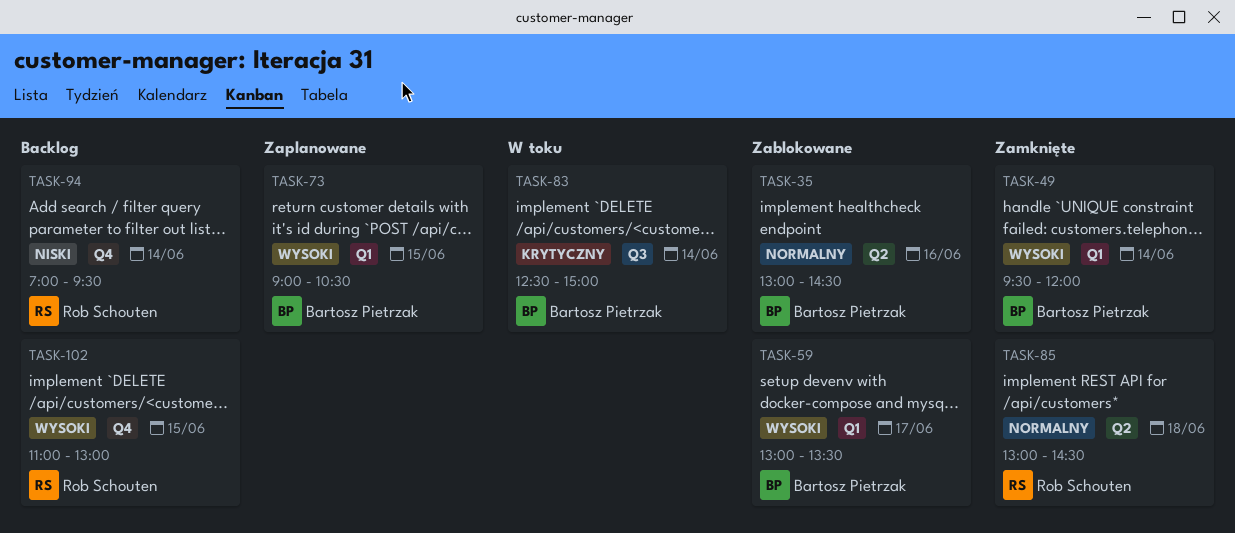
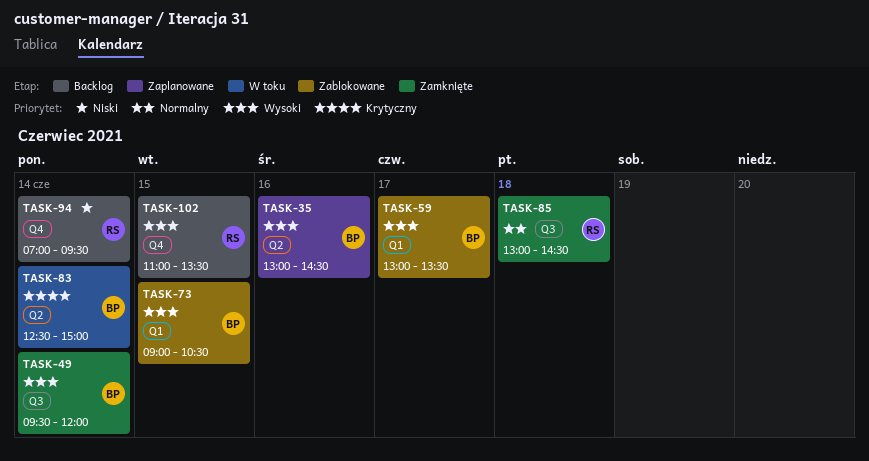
TASK-35, status: Zablokowane -> Zaplanowane
TASK-35, priority: Normalny -> Wysoki
TASK-49, label: Q1 -> Q3
TASK-73, status: Zaplanowane -> Zablokowane
TASK-83, label: Q3 -> Q2
TASK-85, label: Q2 -> Q3
TASK-102, ends: 13:00 -> 13:30

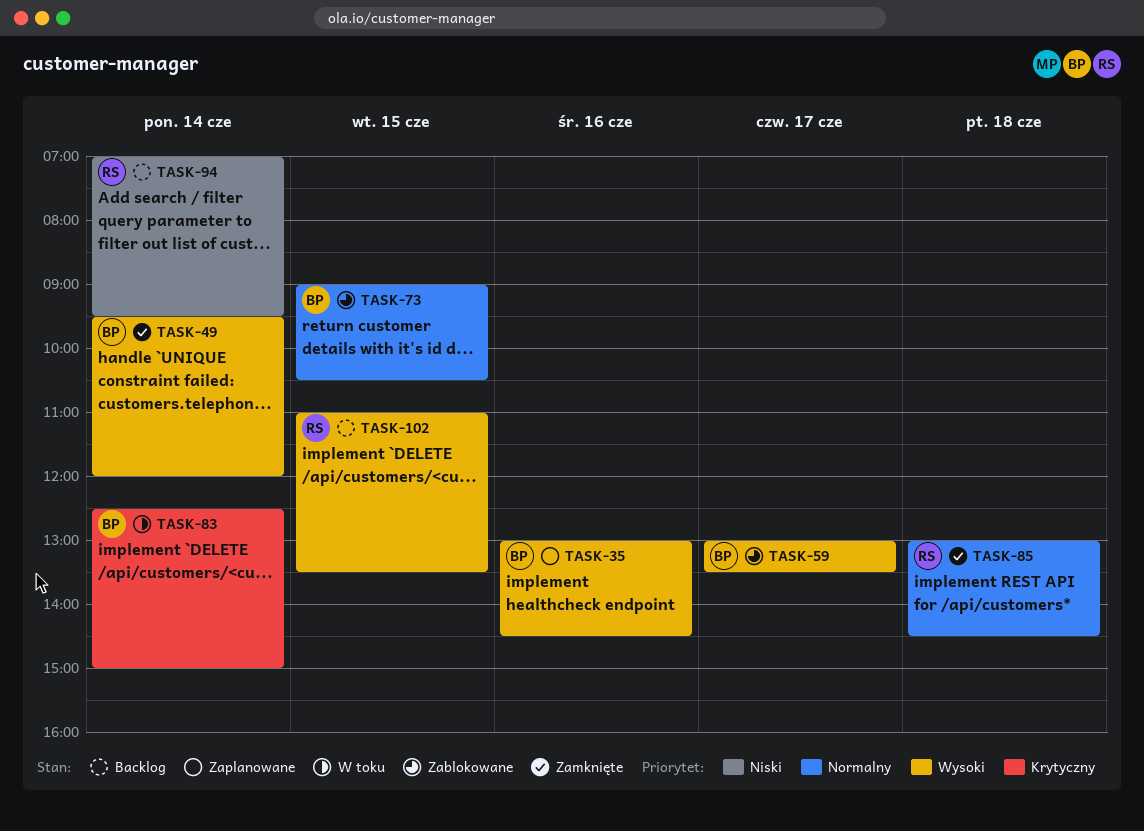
TASK-73, priority: Wysoki -> Normalny

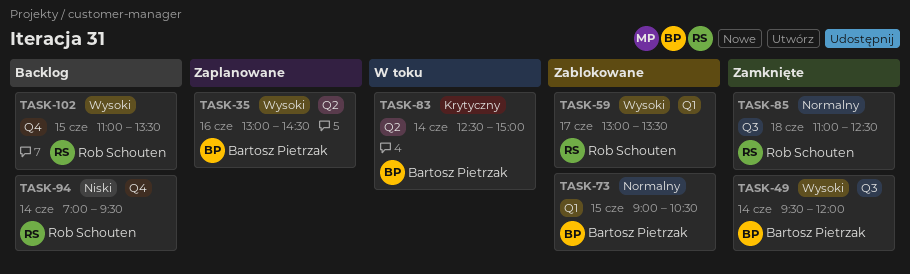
TASK-59, owner: Bartosz Pietrzak -> Rob Schouten
TASK-85, begins: 13:00 -> 11:00
TASK-85, ends: 14:30 -> 12:30

